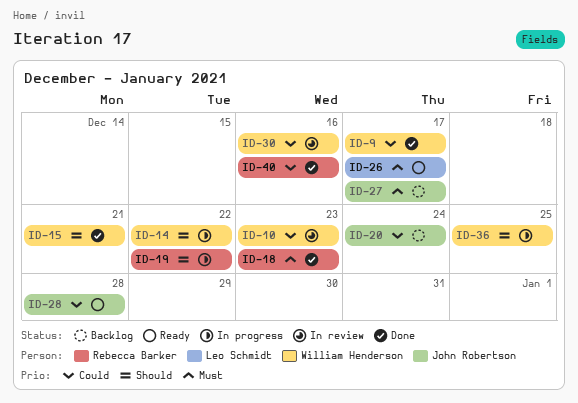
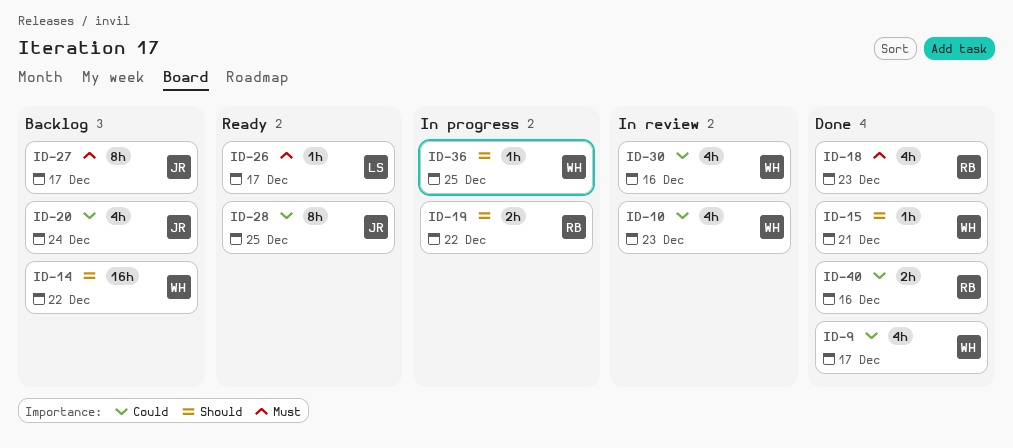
ID-14, status: In progress -> Backlog
ID-28, due: Dec 28 -> Dec 25

